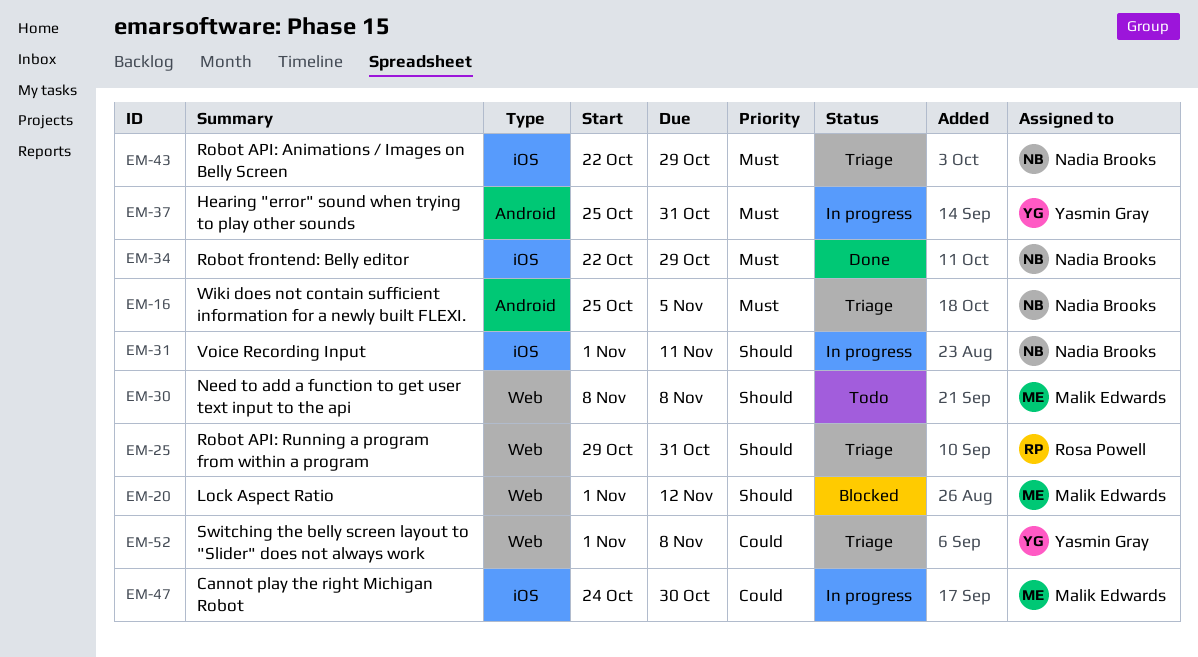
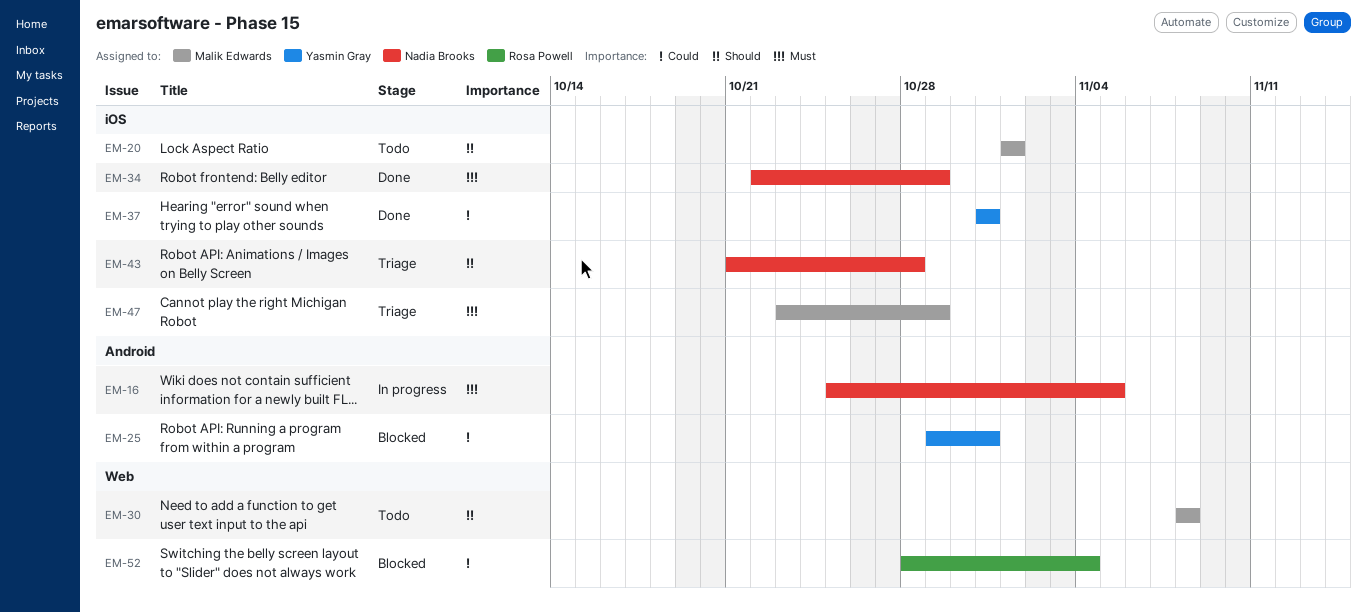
EM-16, status: Triage -> In progress
EM-20, status: Blocked -> Todo
EM-20, label: Web -> iOS
EM-20, due: Nov 12 -> Nov 1
EM-25, status: Triage -> Blocked
EM-25, owner: Rosa Powell -> Yasmin Gray
EM-25, priority: Should -> Could
EM-25, label: Web -> Android
EM-31: present -> none
EM-37, status: In progress -> Done
EM-37, priority: Must -> Could
EM-37, label: Android -> iOS
EM-37, start: Oct 25 -> Oct 31
EM-43, priority: Must -> Should
EM-43, start: Oct 22 -> Oct 21
EM-43, due: Oct 29 -> Oct 28
EM-47, status: In progress -> Triage
EM-47, priority: Could -> Must
EM-47, start: Oct 24 -> Oct 23
EM-47, due: Oct 30 -> Oct 29
EM-52, status: Triage -> Blocked
EM-52, owner: Yasmin Gray -> Rosa Powell
EM-52, start: Nov 1 -> Oct 28
EM-52, due: Nov 8 -> Nov 4

